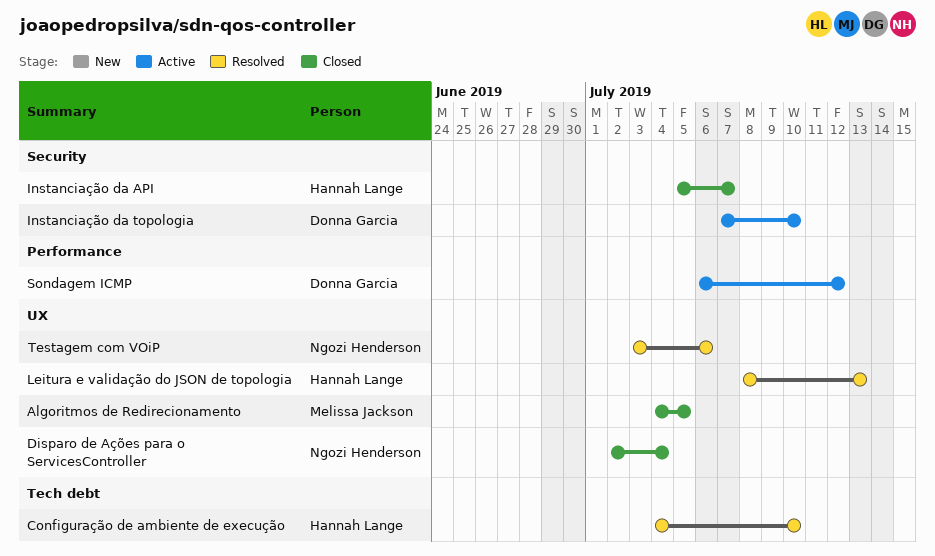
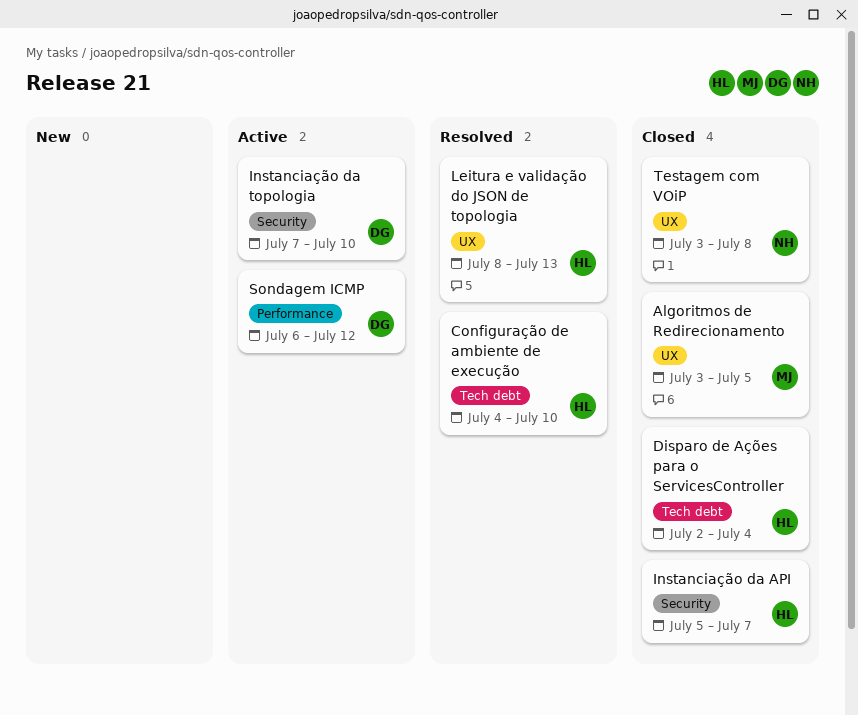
Algoritmos de Redirecionamento, start: Jul 4 -> Jul 3
Disparo de Ações para o ServicesController, owner: Ngozi Henderson -> Hannah Lange
Disparo de Ações para o ServicesController, label: UX -> Tech debt
Testagem com VOiP, status: Resolved -> Closed
Testagem com VOiP, due: Jul 6 -> Jul 8

